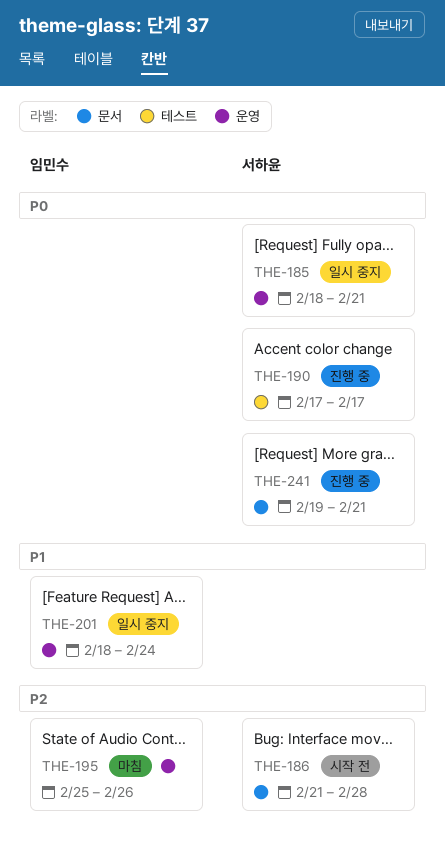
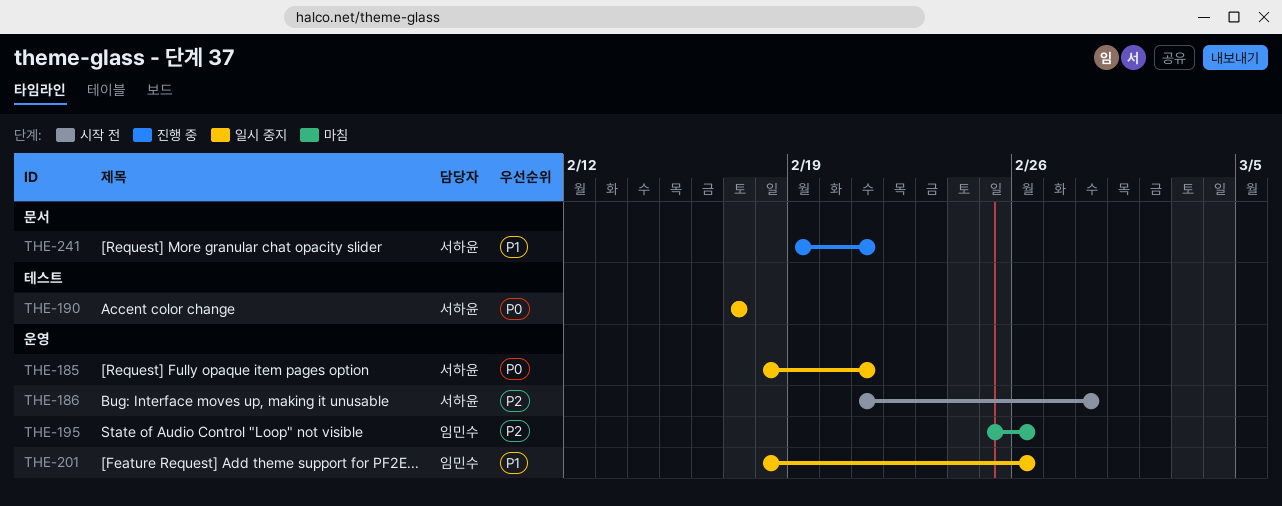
THE-186, label: 문서 -> 운영
THE-190, status: 진행 중 -> 일시 중지
THE-201, due: Feb 24 -> Feb 26
THE-241, priority: P0 -> P1

